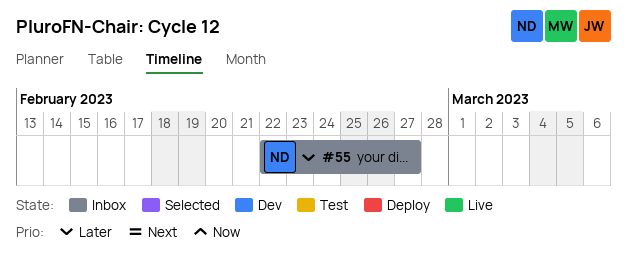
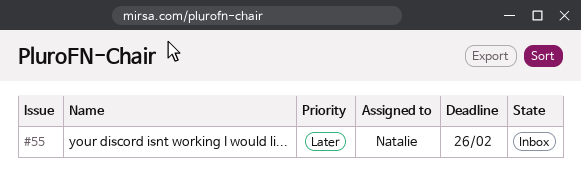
#55, due: Feb 27 -> Feb 26

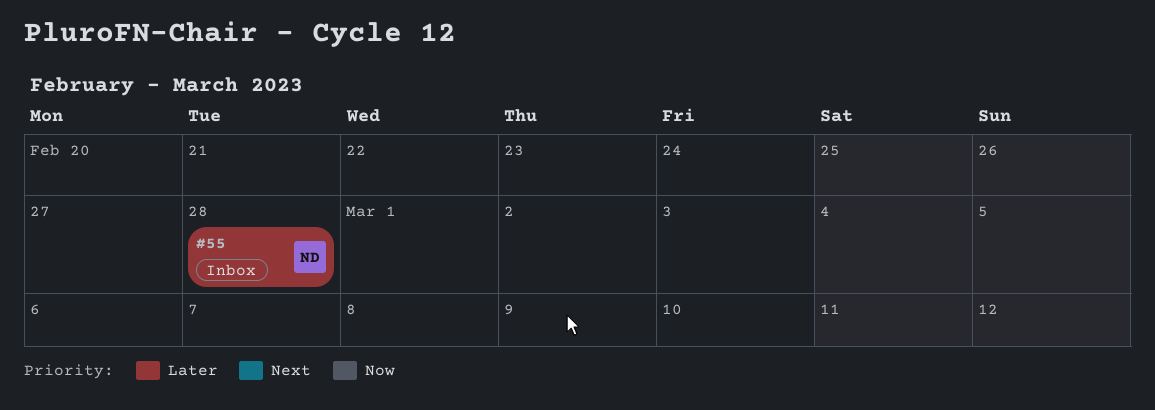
#55, due: Feb 26 -> Feb 28

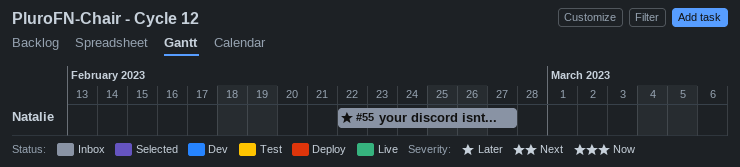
#55, due: Feb 28 -> Feb 27

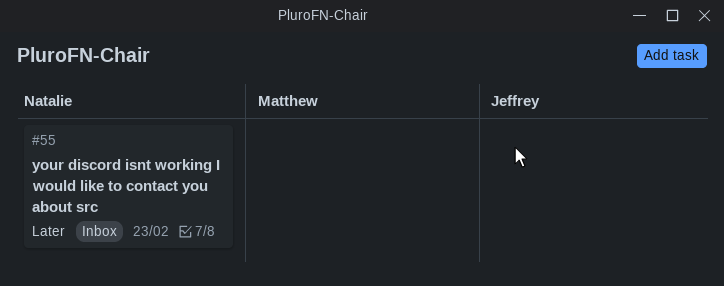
#55, due: Feb 27 -> Feb 23

